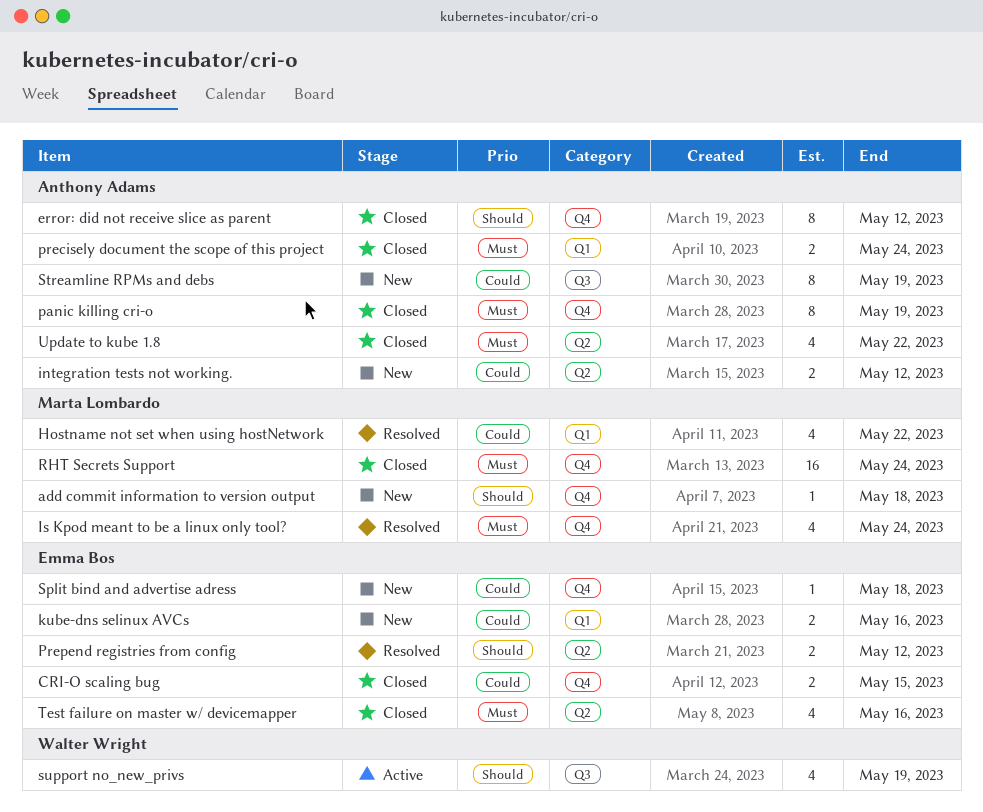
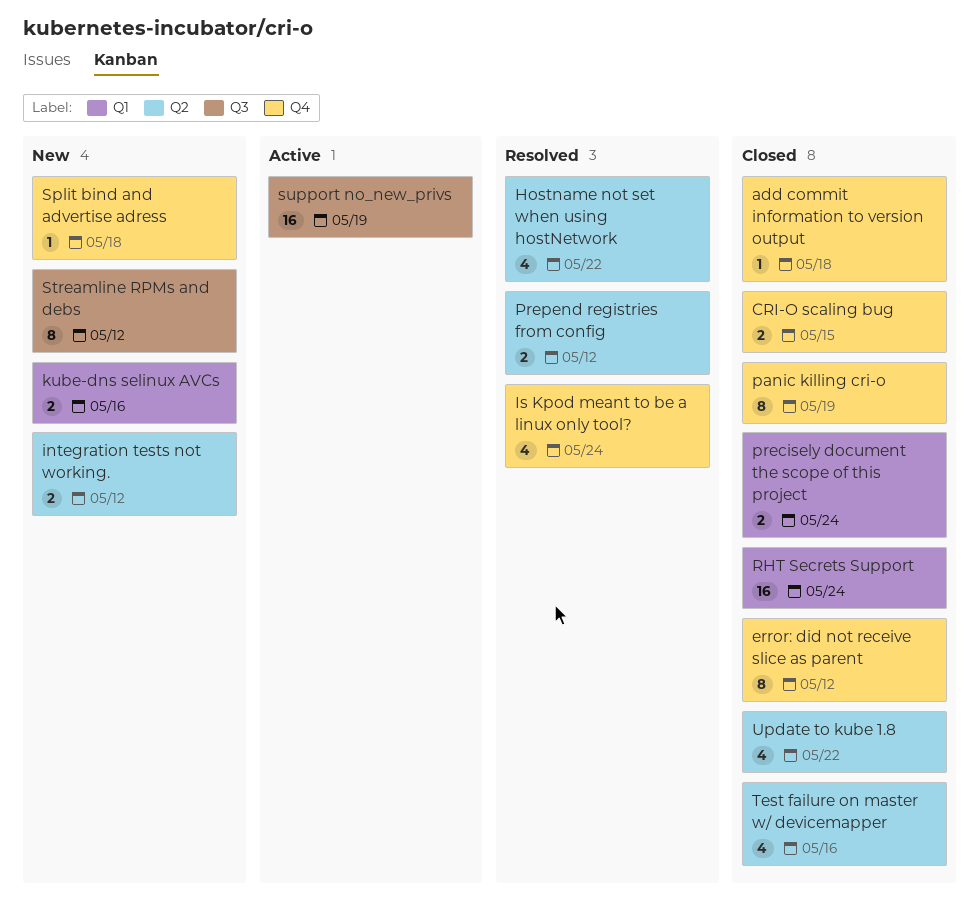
add commit information to version output, status: New -> Closed
Hostname not set when using hostNetwork, label: Q1 -> Q2
RHT Secrets Support, label: Q4 -> Q1
Streamline RPMs and debs, due: May 19 -> May 12
support no_new_privs, estimate: 4 -> 16

